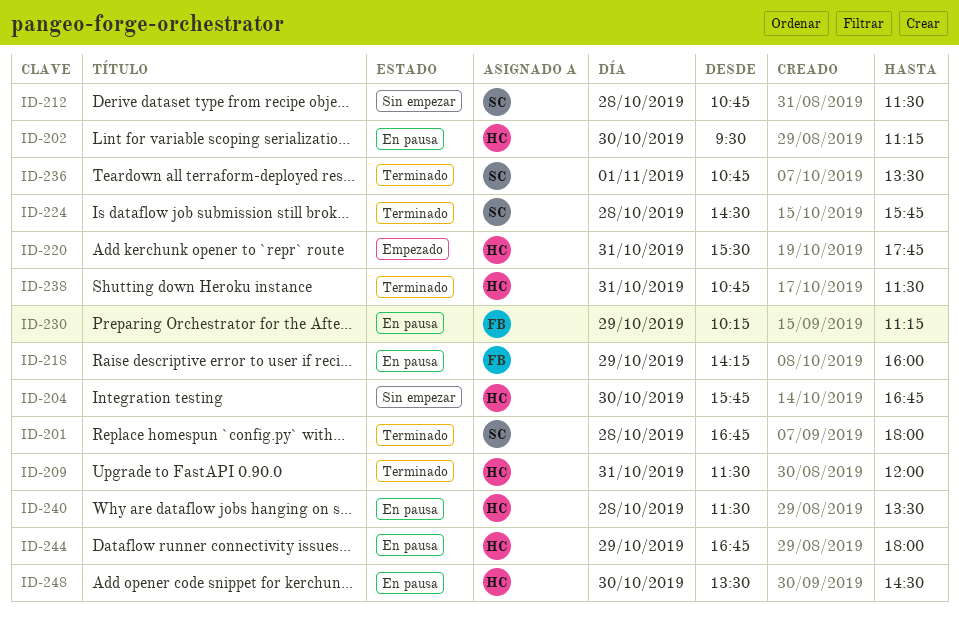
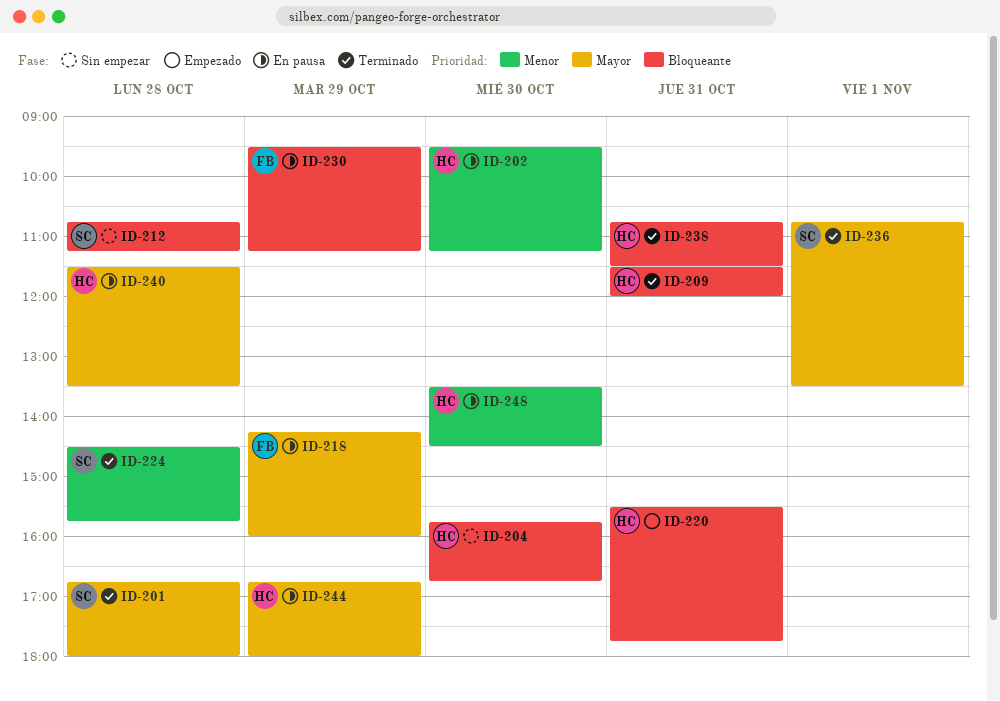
ID-212, ends: 11:30 -> 11:15
ID-230, begins: 10:15 -> 09:30

